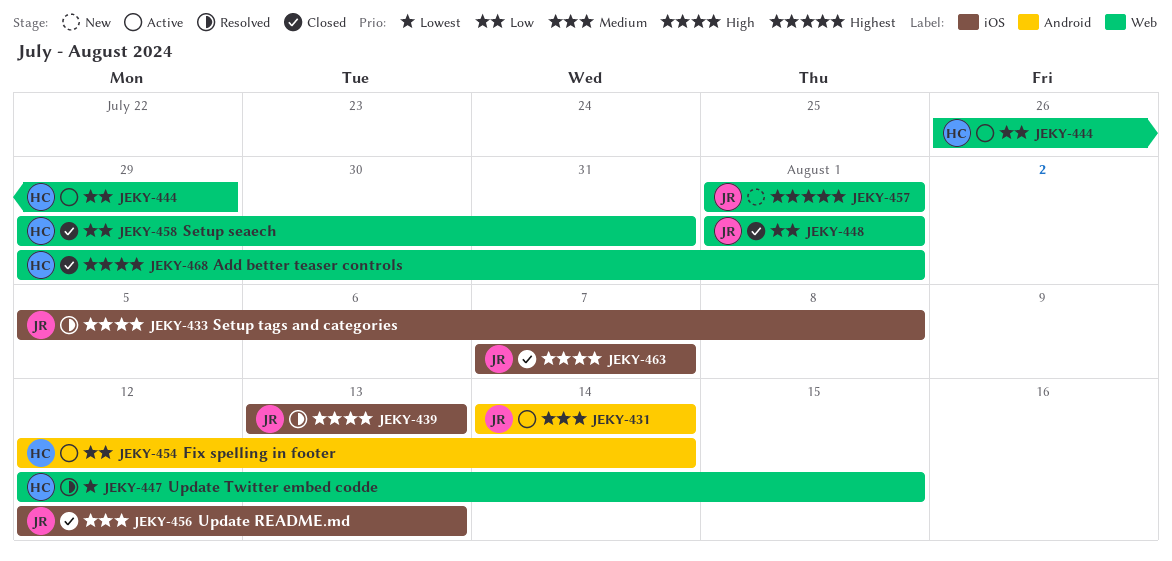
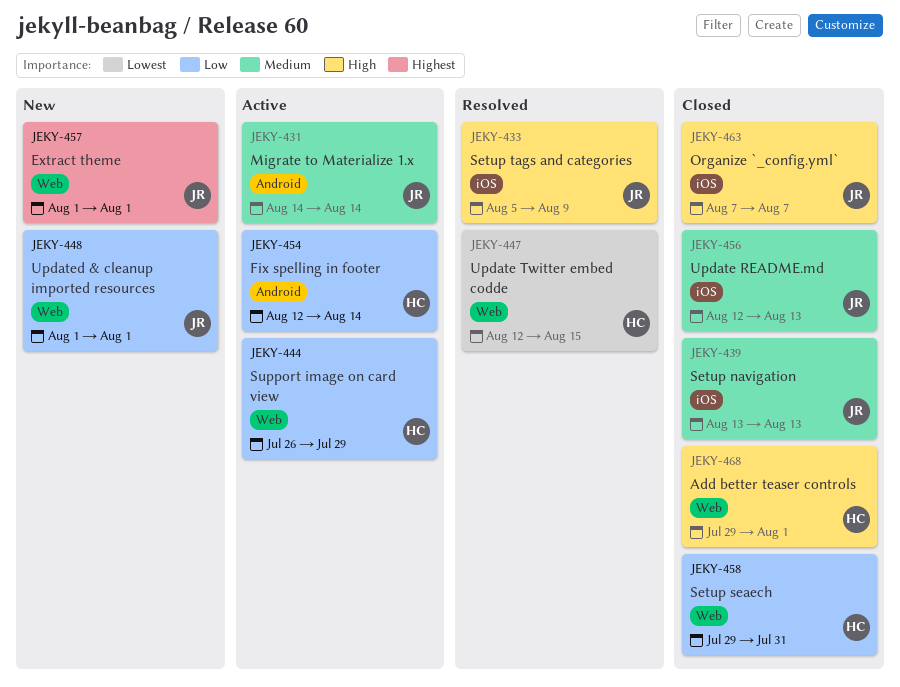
JEKY-433, due: Aug 8 -> Aug 9
JEKY-439, status: Resolved -> Closed
JEKY-439, priority: High -> Medium
JEKY-448, status: Closed -> New

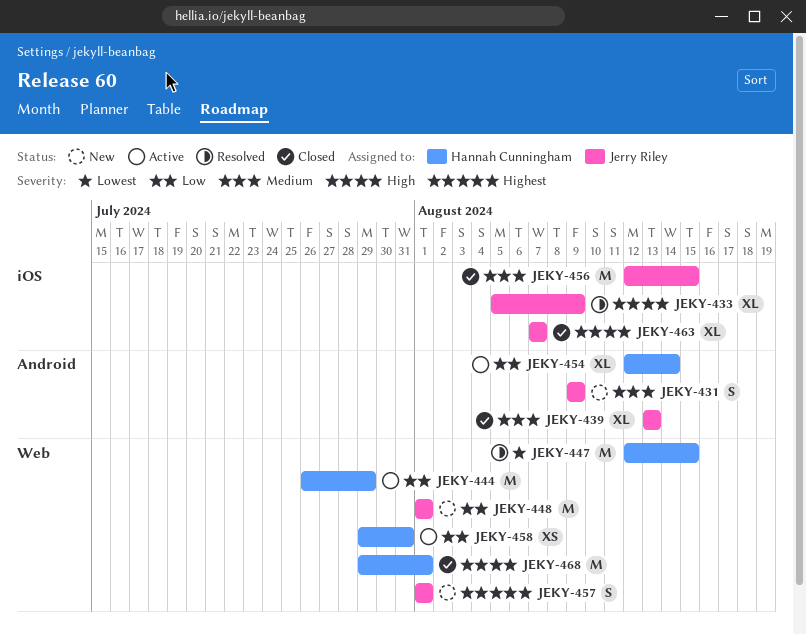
JEKY-431, status: Active -> New
JEKY-431, start: Aug 14 -> Aug 9
JEKY-431, due: Aug 14 -> Aug 9
JEKY-439, label: iOS -> Android
JEKY-456, due: Aug 13 -> Aug 15
JEKY-458, status: Closed -> Active

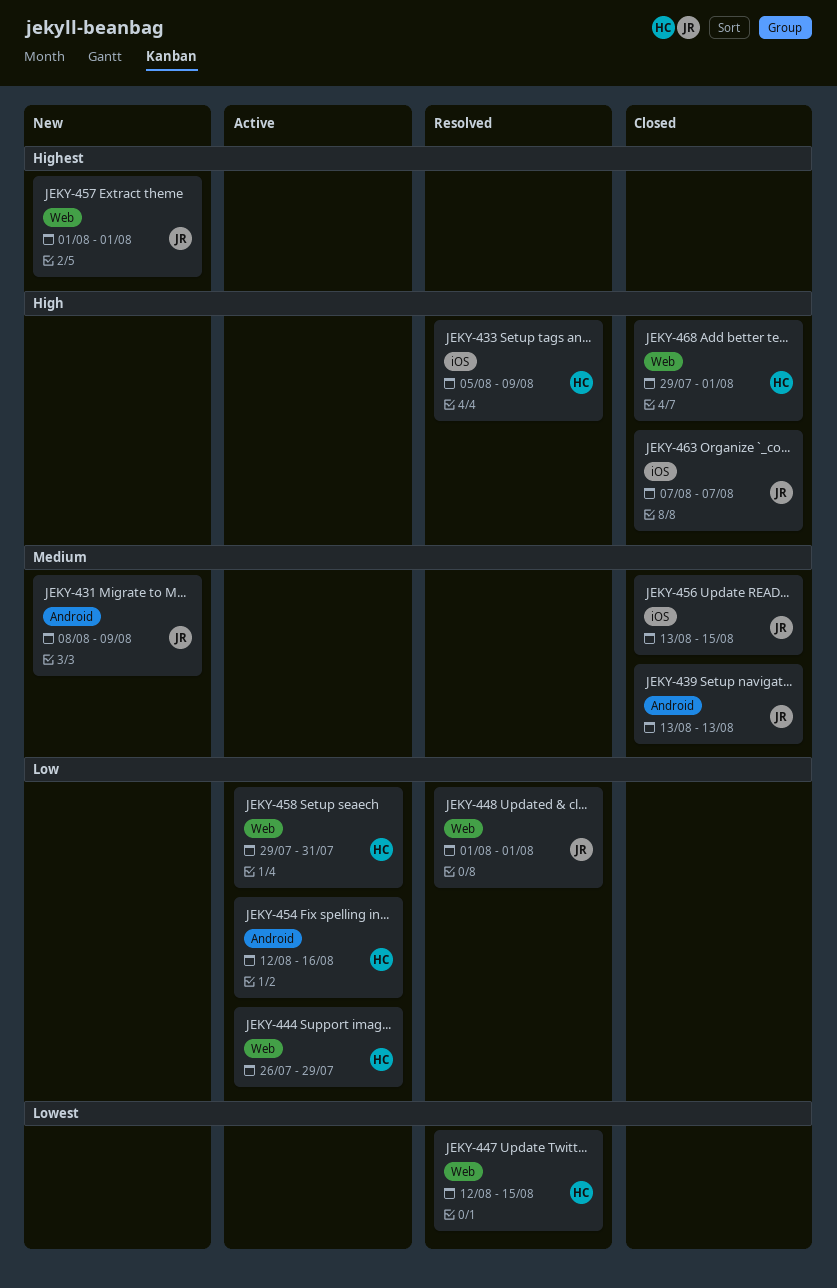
JEKY-431, start: Aug 9 -> Aug 8
JEKY-433, owner: Jerry Riley -> Hannah Cunningham
JEKY-448, status: New -> Resolved
JEKY-454, due: Aug 14 -> Aug 16
JEKY-456, start: Aug 12 -> Aug 13

